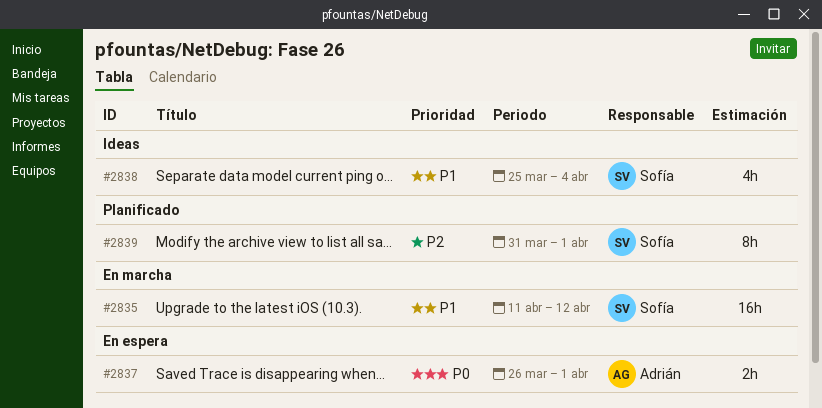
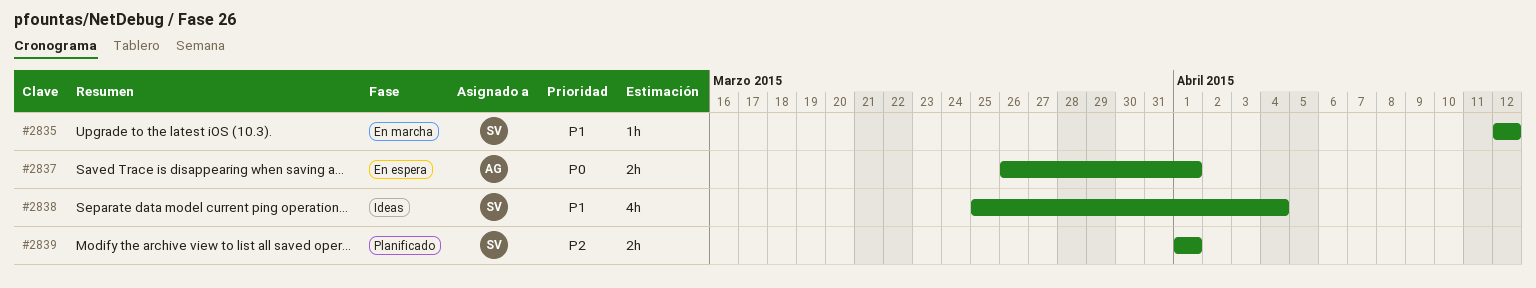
#2835, estimate: 16h -> 1h
#2835, start: Apr 11 -> Apr 12
#2839, estimate: 8h -> 2h
#2839, start: Mar 31 -> Apr 1

